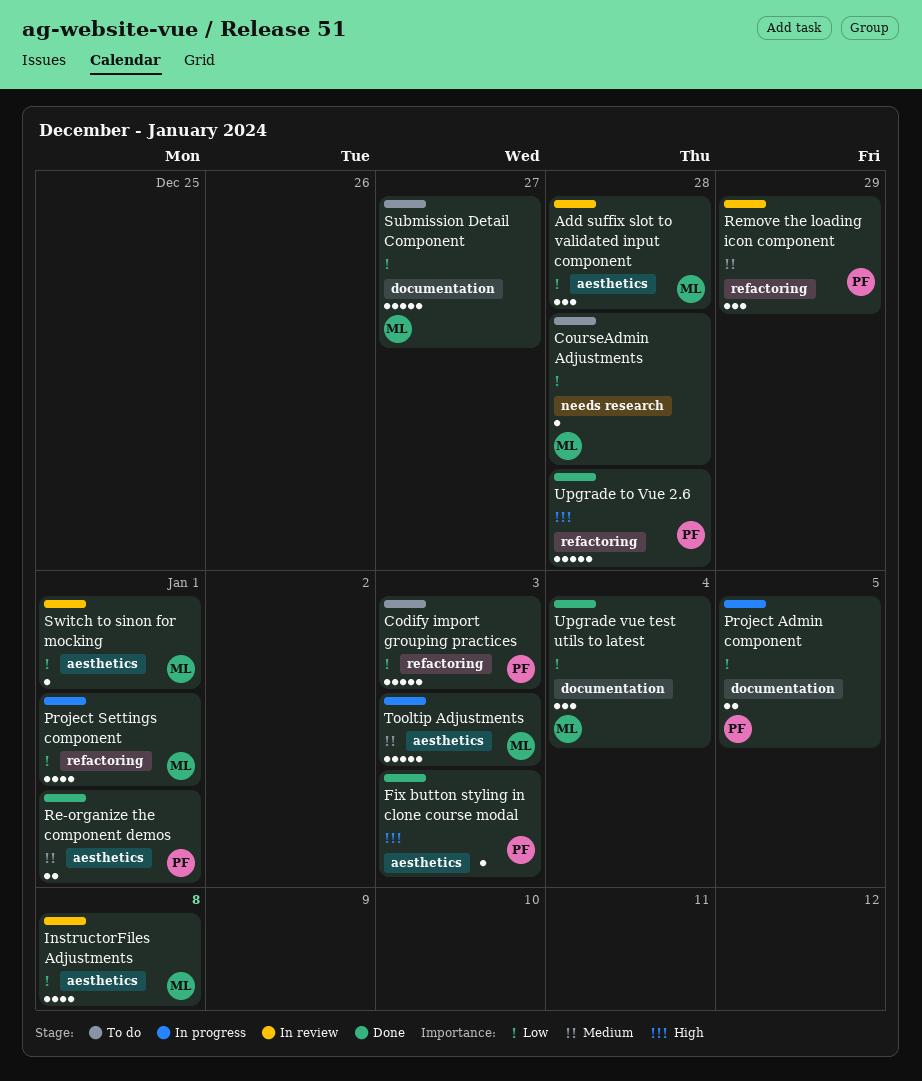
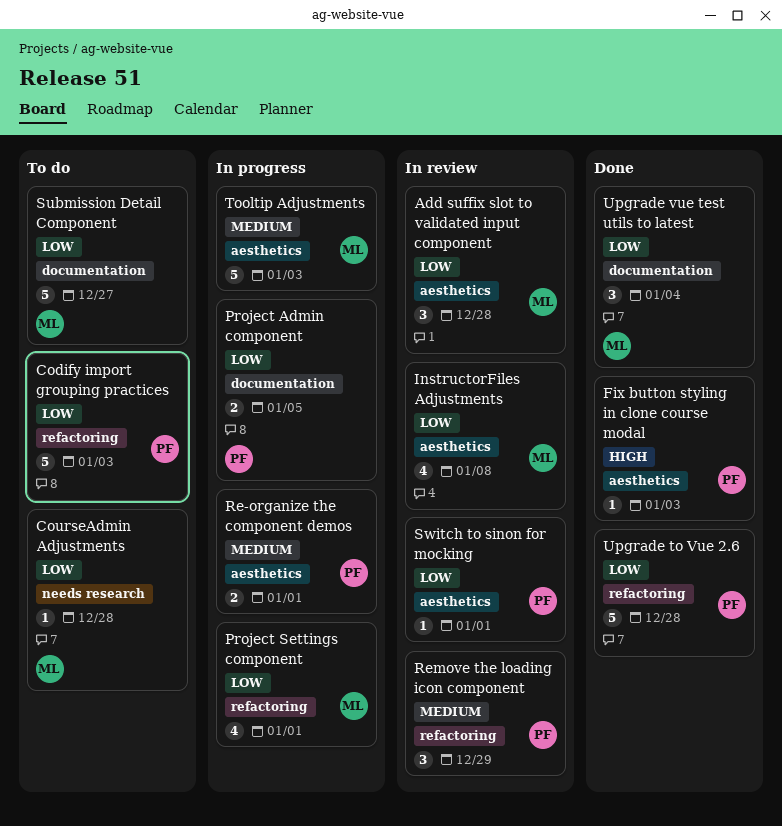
Re-organize the component demos, status: Done -> In progress
Switch to sinon for mocking, owner: ML -> PF
Upgrade to Vue 2.6, priority: High -> Low

